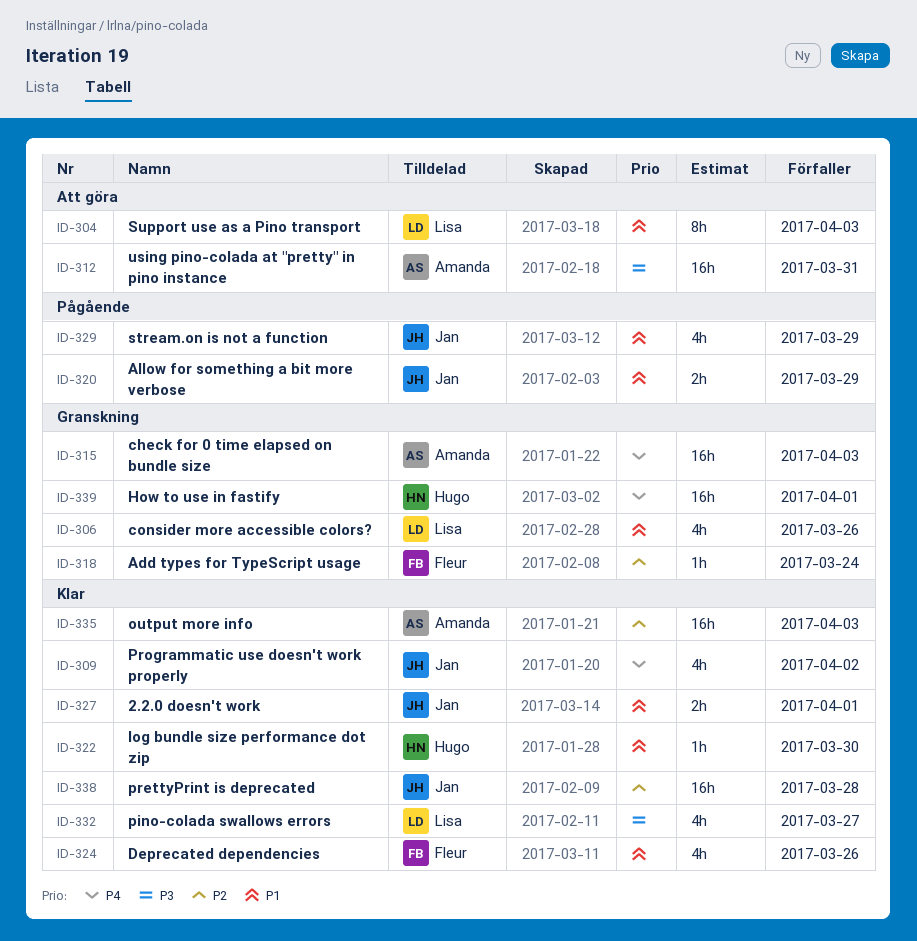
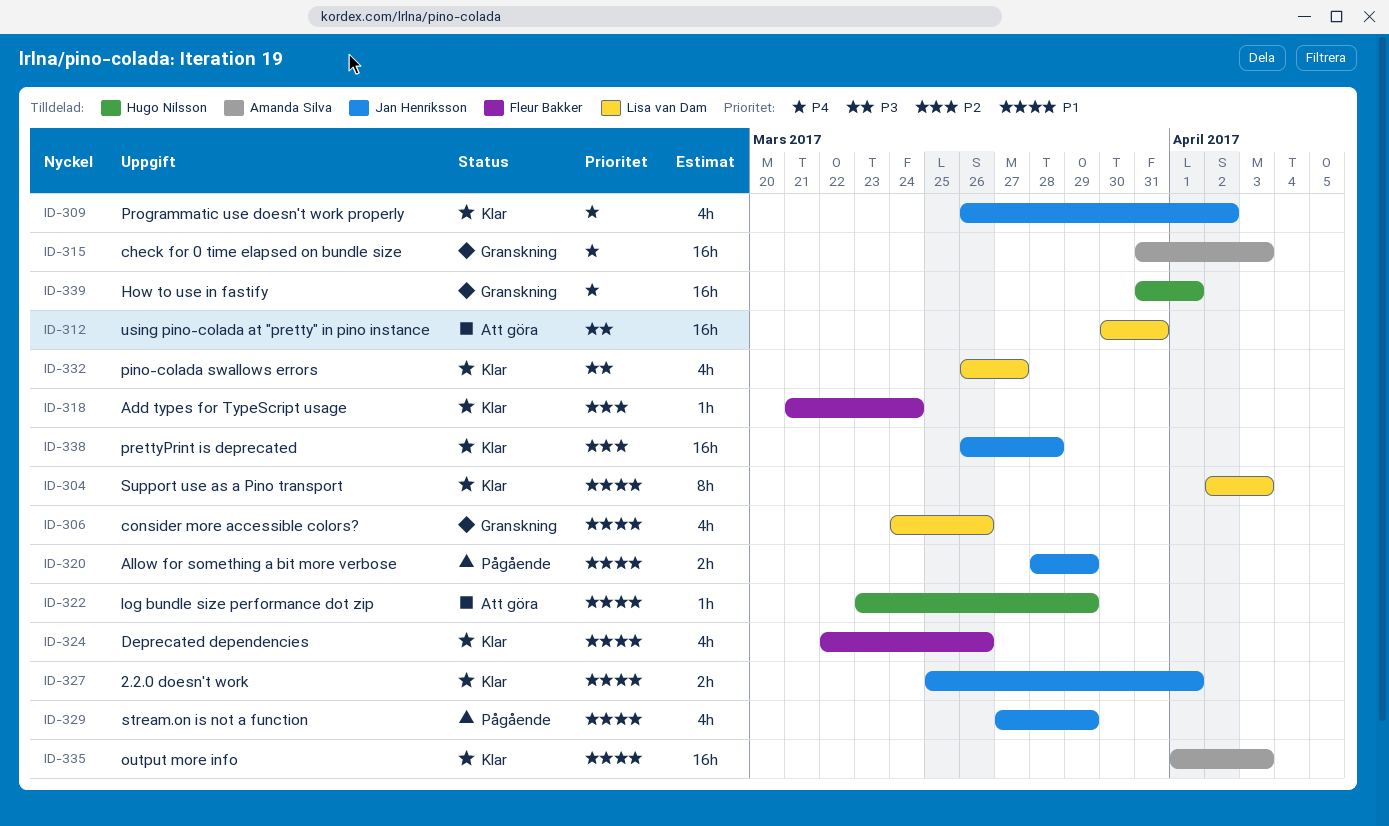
ID-304, status: Att göra -> Klar
ID-312, owner: Amanda Silva -> Lisa van Dam
ID-318, status: Granskning -> Klar
ID-322, status: Klar -> Att göra
ID-322, due: Mar 30 -> Mar 29
ID-335, priority: P2 -> P1

